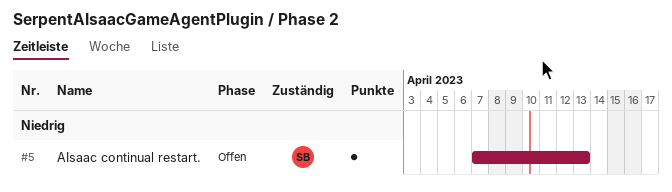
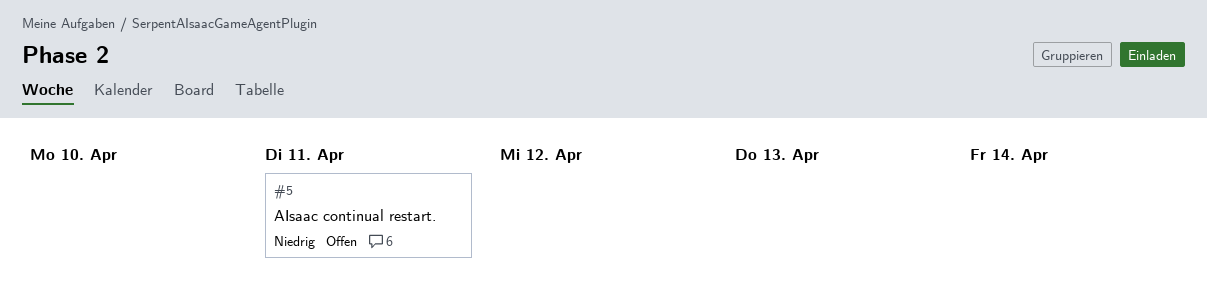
#5, due: Apr 13 -> Apr 11

